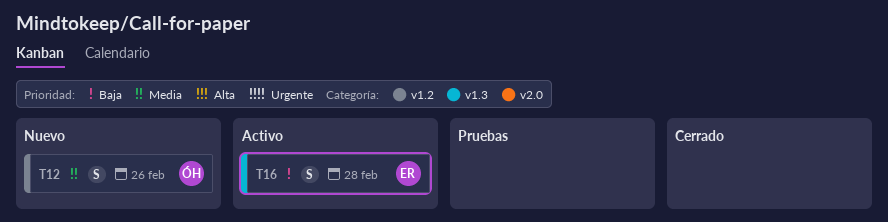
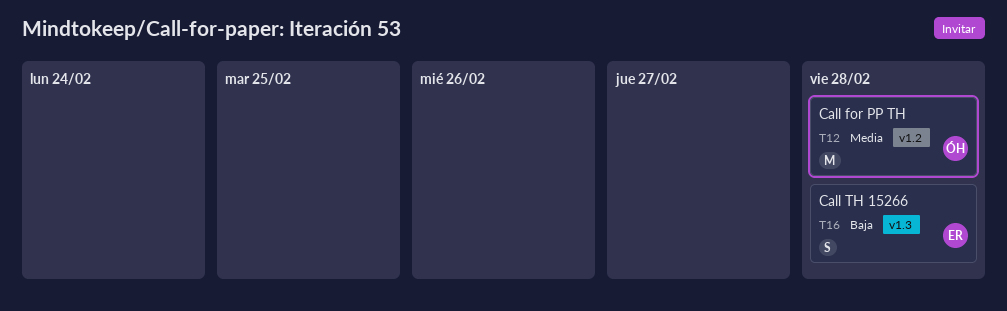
T12, estimate: S -> M
T12, due: Feb 26 -> Feb 28

